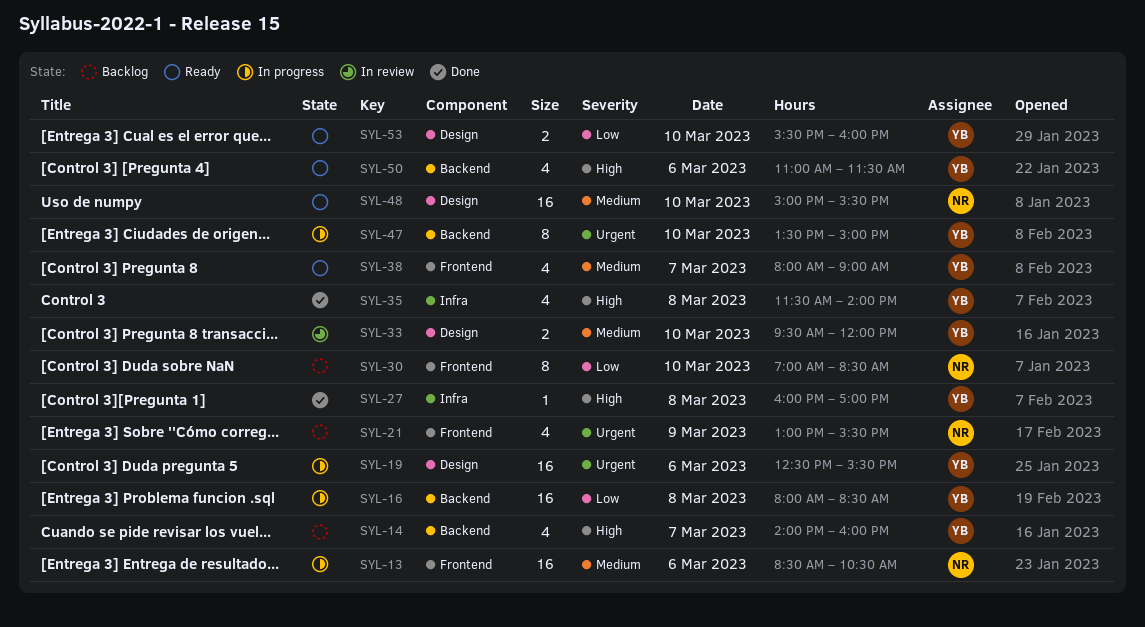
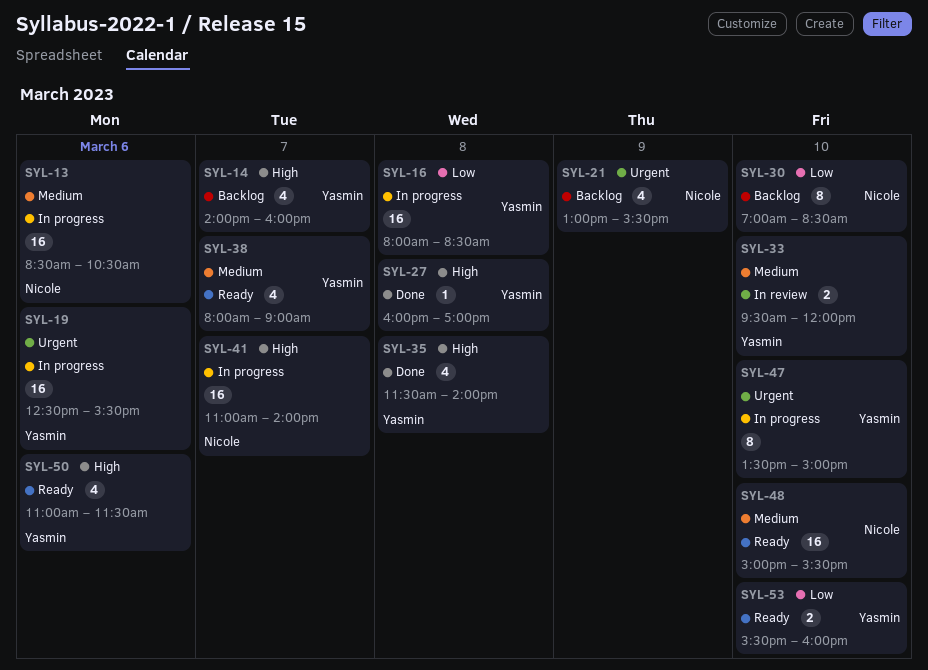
SYL-41: none -> present

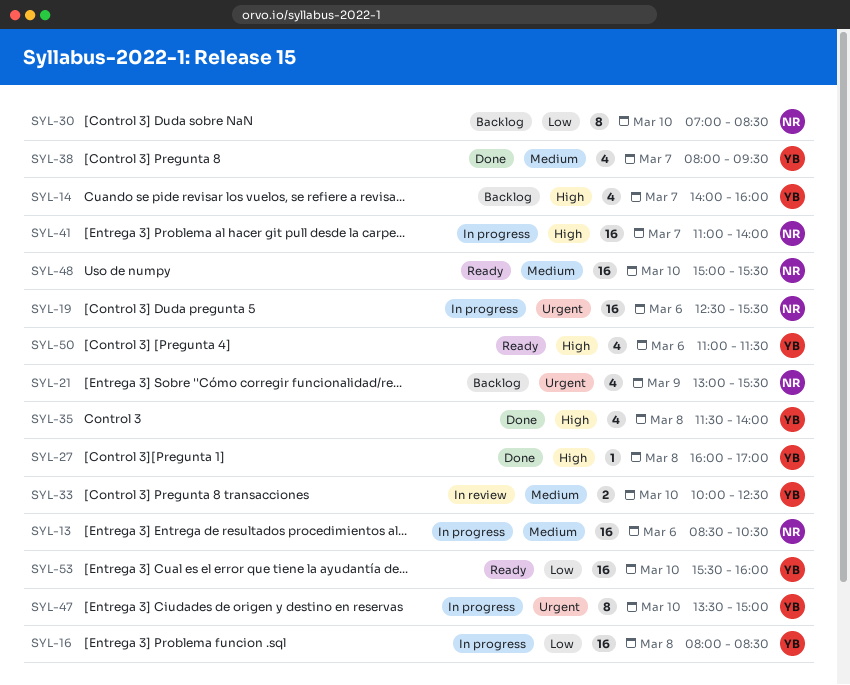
SYL-19, owner: Yasmin -> Nicole
SYL-33, begins: 09:30 -> 10:00
SYL-33, ends: 12:00 -> 12:30
SYL-38, status: Ready -> Done
SYL-38, ends: 09:00 -> 09:30
SYL-53, estimate: 2 -> 16

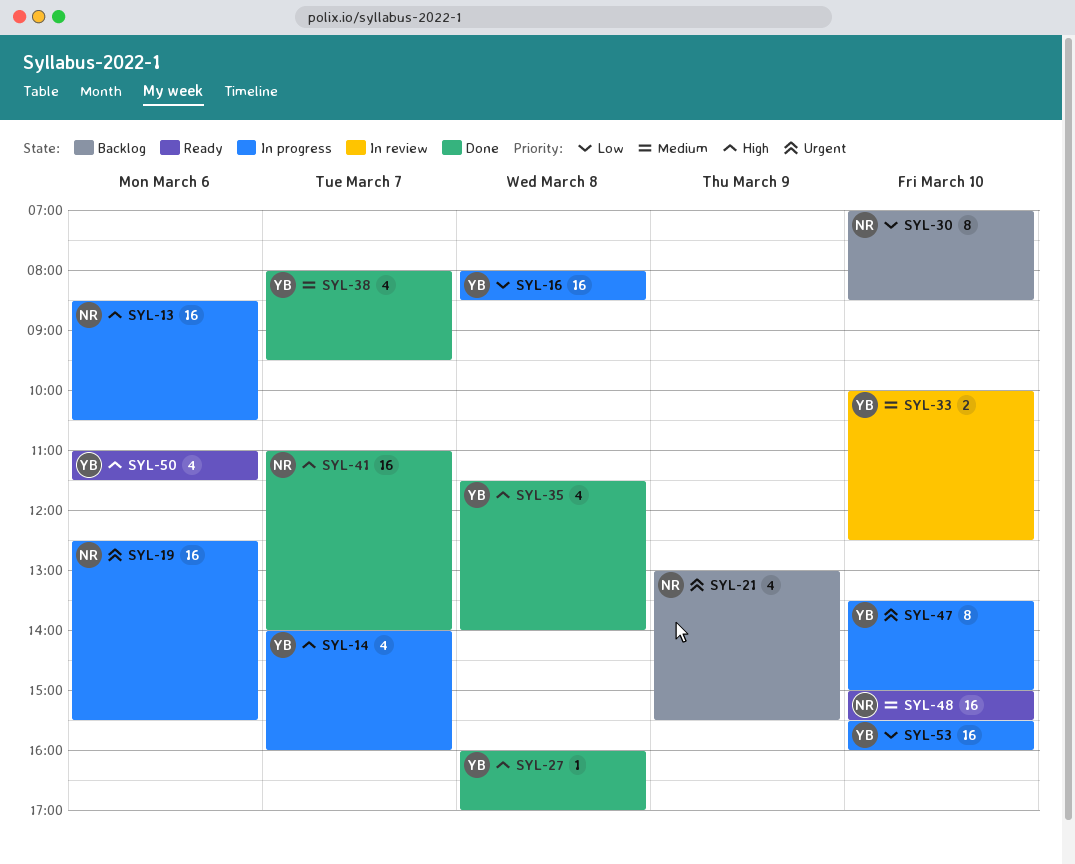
SYL-13, priority: Medium -> High
SYL-14, status: Backlog -> In progress
SYL-41, status: In progress -> Done
SYL-53, status: Ready -> In progress

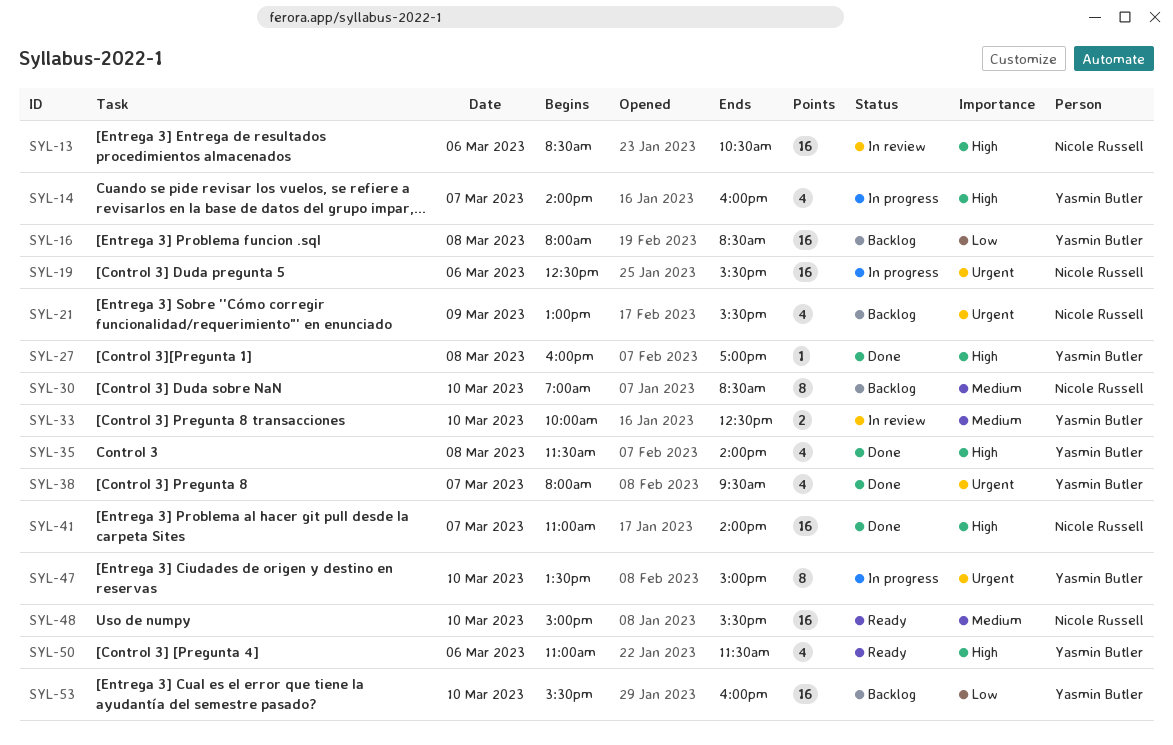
SYL-13, status: In progress -> In review
SYL-16, status: In progress -> Backlog
SYL-30, priority: Low -> Medium
SYL-38, priority: Medium -> Urgent
SYL-53, status: In progress -> Backlog

